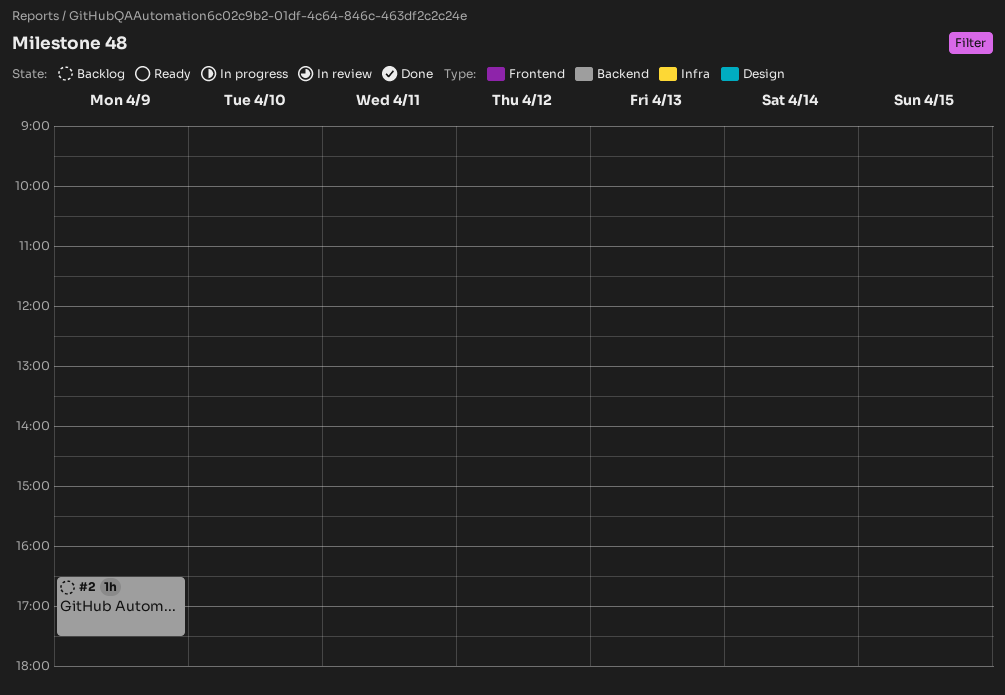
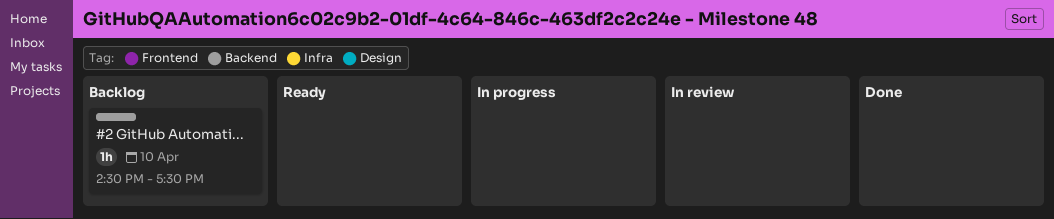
#2, day: Apr 9 -> Apr 10
#2, begins: 16:30 -> 14:30

